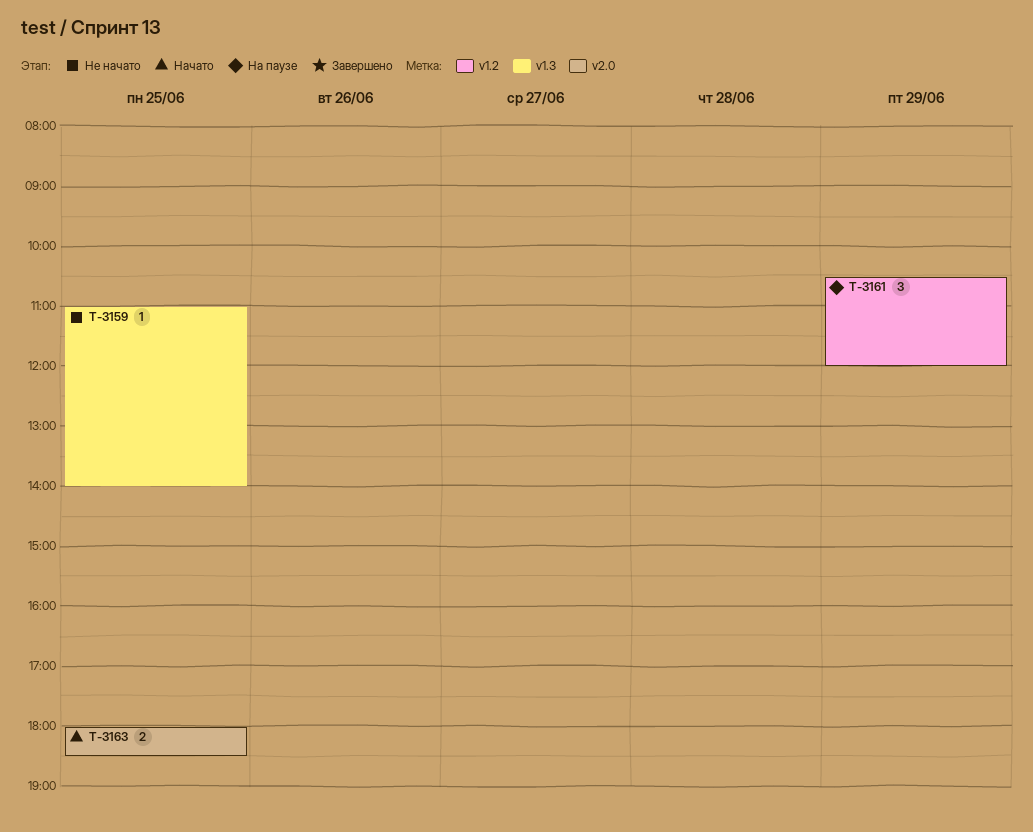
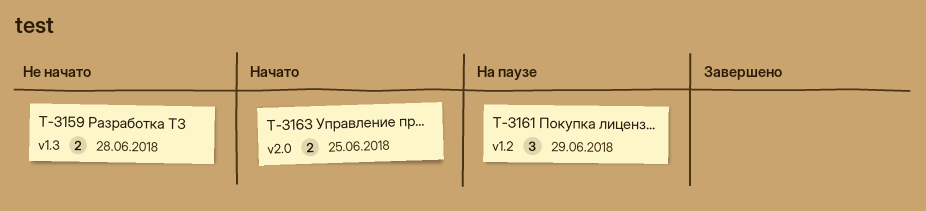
T-3159, estimate: 1 -> 2
T-3159, day: Jun 25 -> Jun 28

